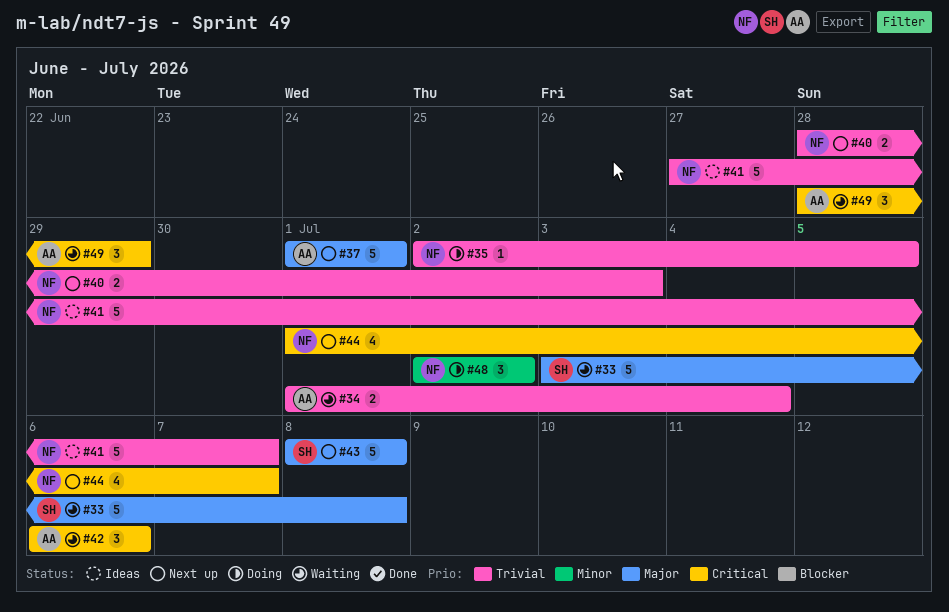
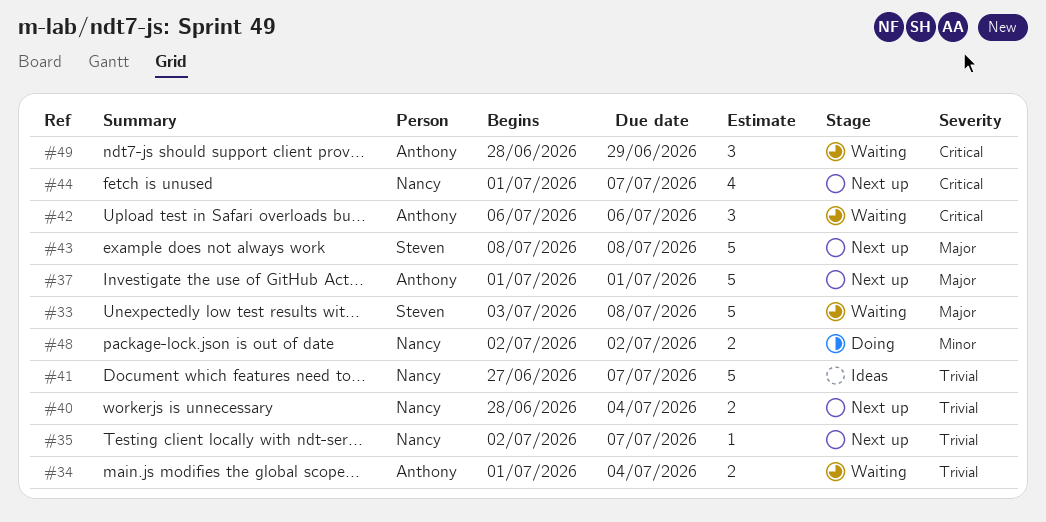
#35, status: Doing -> Next up
#35, due: Jul 5 -> Jul 7
#40, due: Jul 3 -> Jul 4
#48, estimate: 3 -> 2

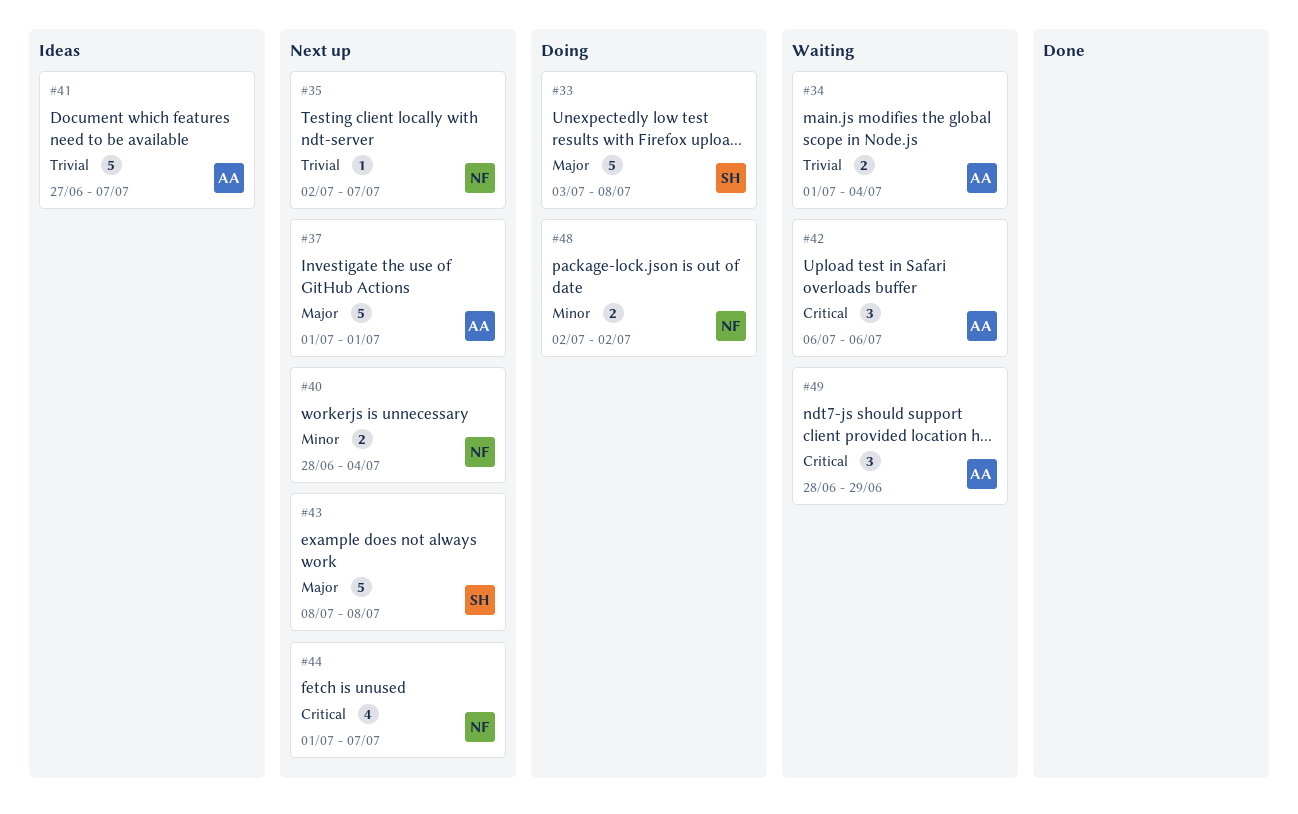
#33, status: Waiting -> Doing
#40, priority: Trivial -> Minor
#41, owner: Nancy -> Anthony

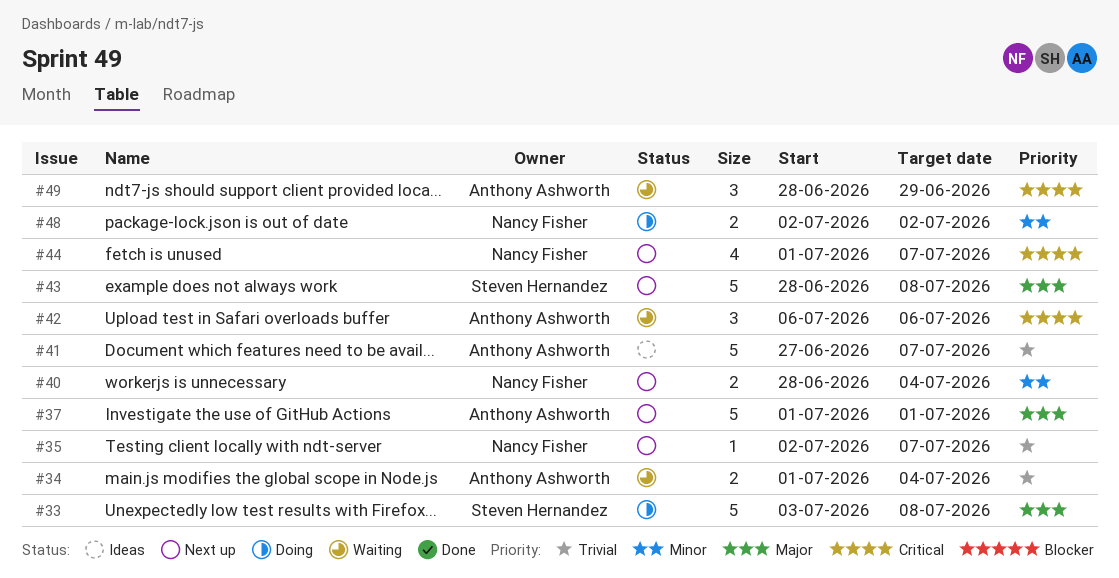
#43, start: Jul 8 -> Jun 28

